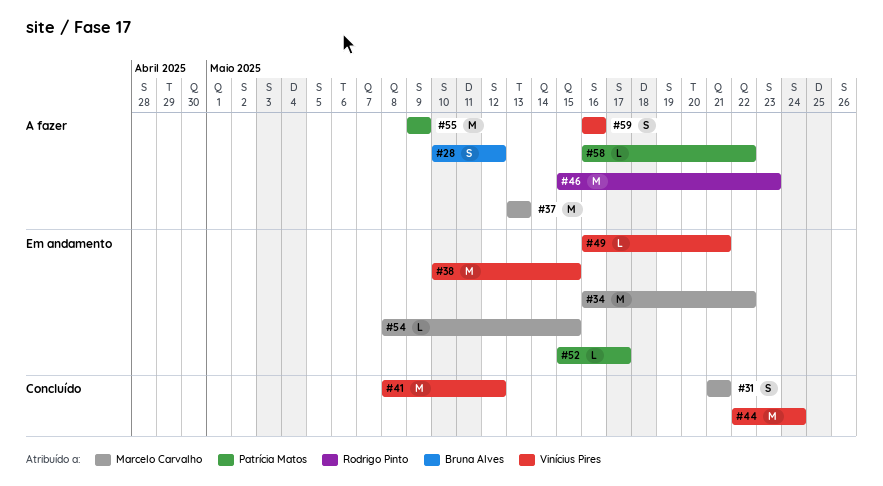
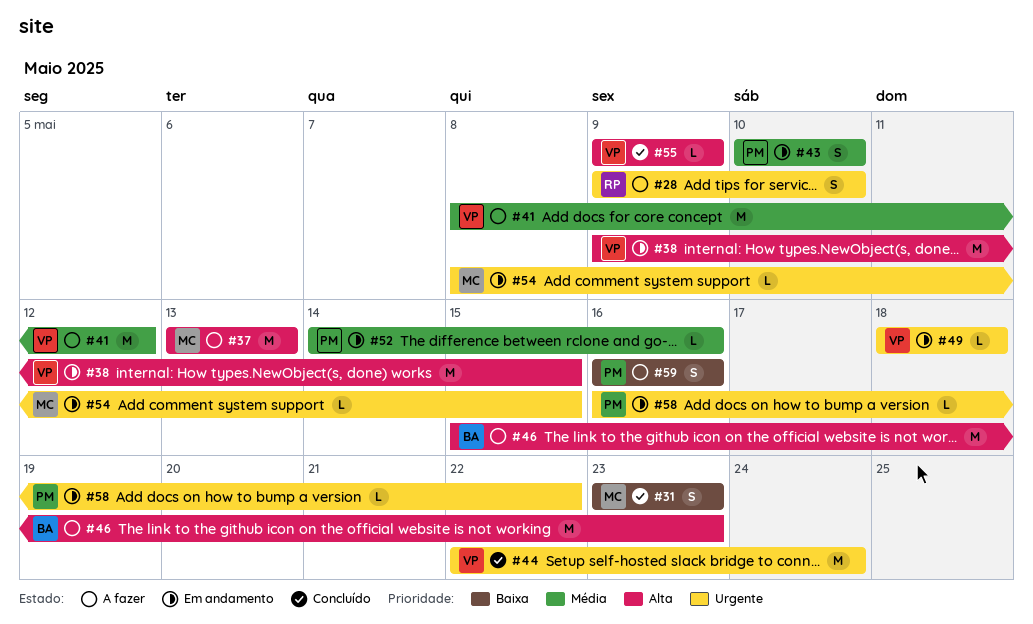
#28, owner: Bruna Alves -> Rodrigo Pinto
#28, start: May 10 -> May 9
#28, due: May 12 -> May 10
#31, start: May 21 -> May 23
#31, due: May 21 -> May 23
#34: present -> none
#38, start: May 10 -> May 9
#41, status: Concluído -> A fazer
#43: none -> present
#46, owner: Rodrigo Pinto -> Bruna Alves
#49, start: May 16 -> May 18
#49, due: May 21 -> May 18
#52, start: May 15 -> May 14
#52, due: May 17 -> May 16
#55, status: A fazer -> Concluído
#55, owner: Patrícia Matos -> Vinícius Pires
#55, estimate: M -> L
#58, status: A fazer -> Em andamento
#59, owner: Vinícius Pires -> Patrícia Matos

